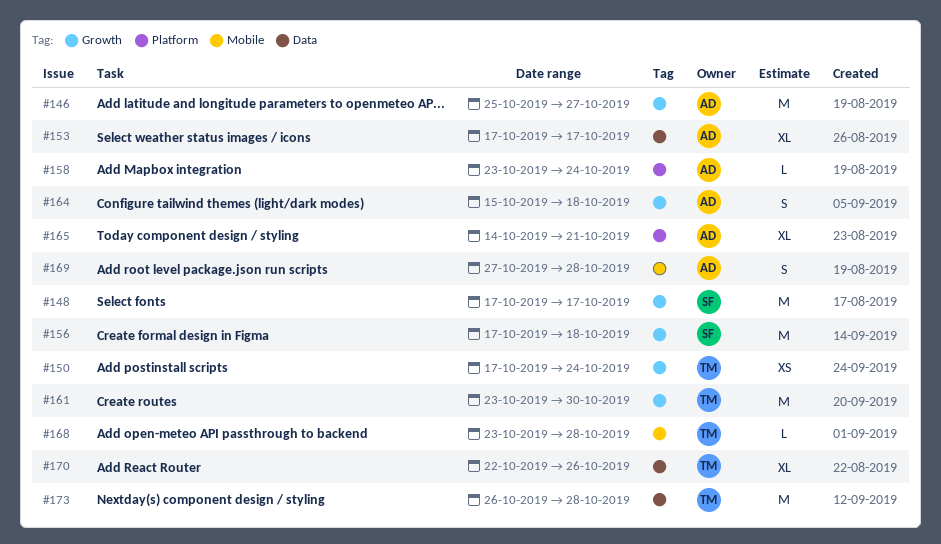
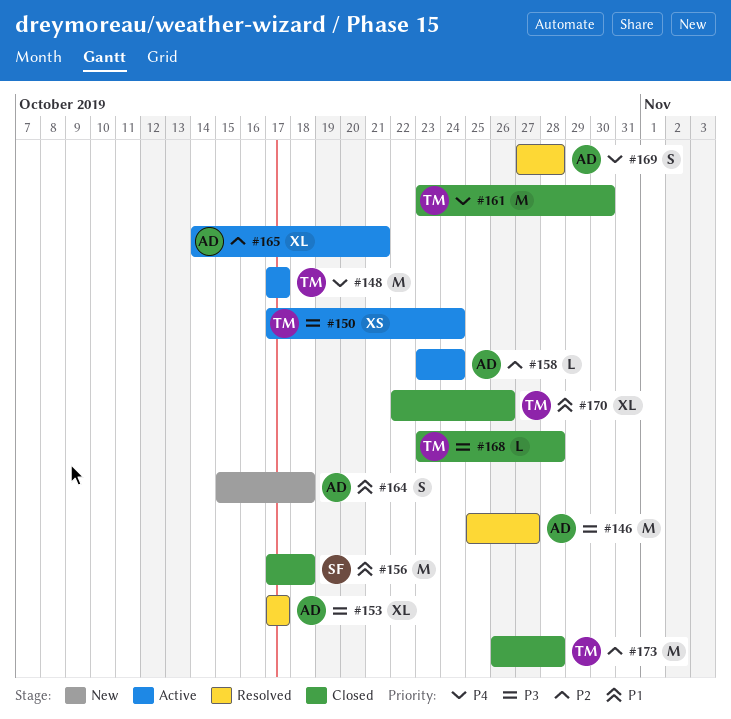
#148, owner: SF -> TM

